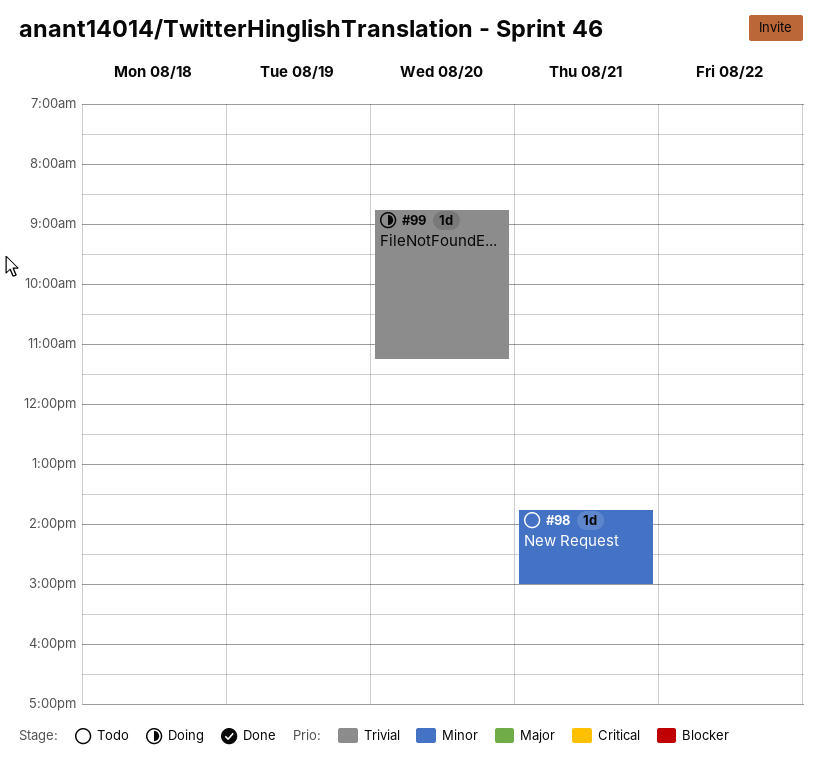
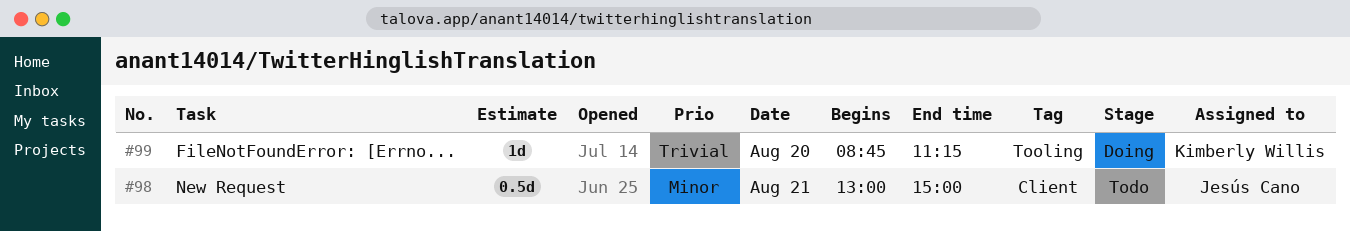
#98, estimate: 1d -> 0.5d
#98, begins: 13:45 -> 13:00

